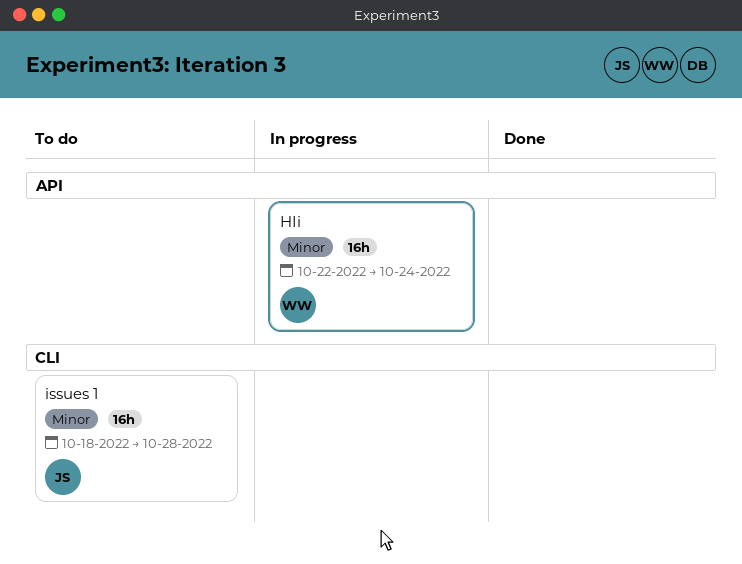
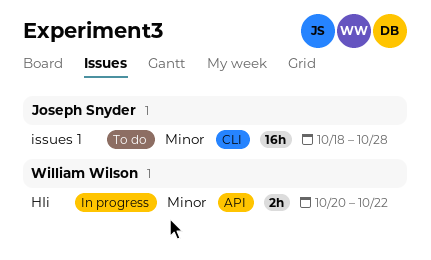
HIi, estimate: 16h -> 2h
HIi, start: Oct 22 -> Oct 20
HIi, due: Oct 24 -> Oct 22

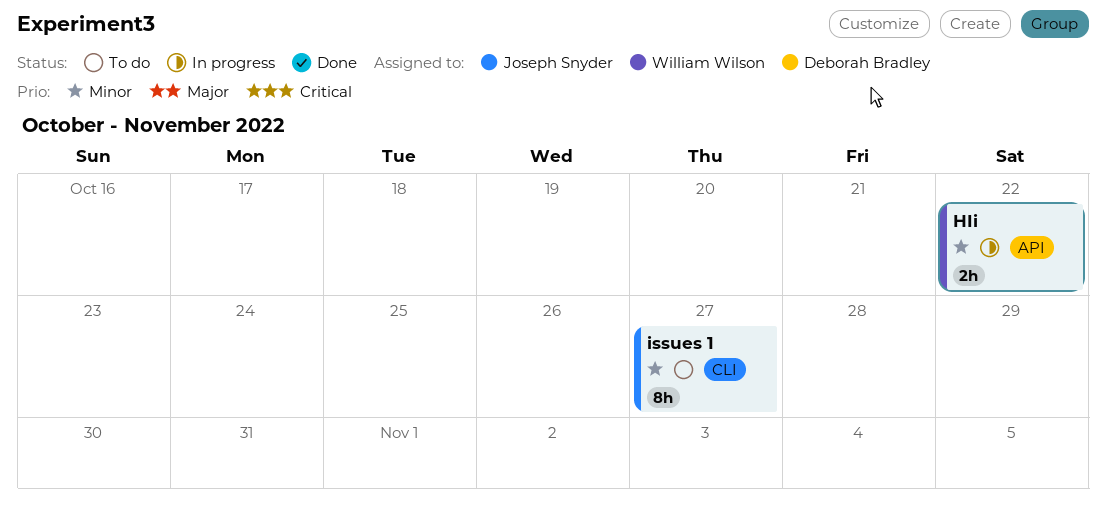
issues 1, estimate: 16h -> 8h
issues 1, due: Oct 28 -> Oct 27

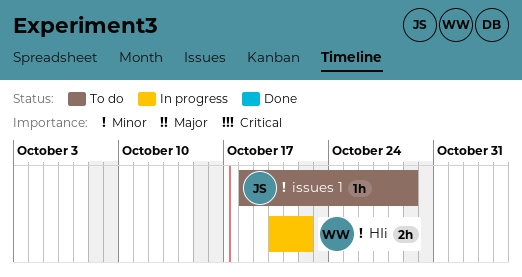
issues 1, estimate: 8h -> 1h
issues 1, due: Oct 27 -> Oct 29

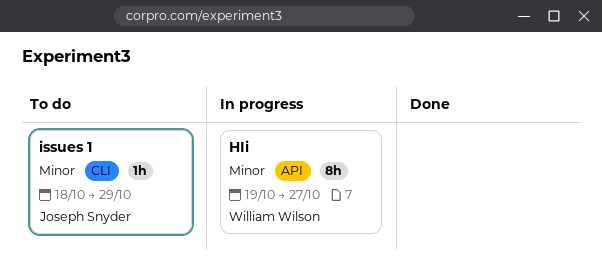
HIi, estimate: 2h -> 8h
HIi, start: Oct 20 -> Oct 19
HIi, due: Oct 22 -> Oct 27

